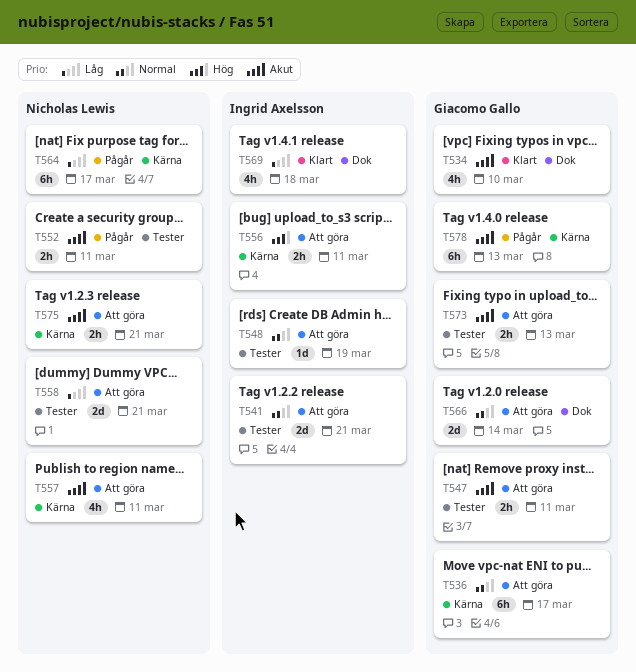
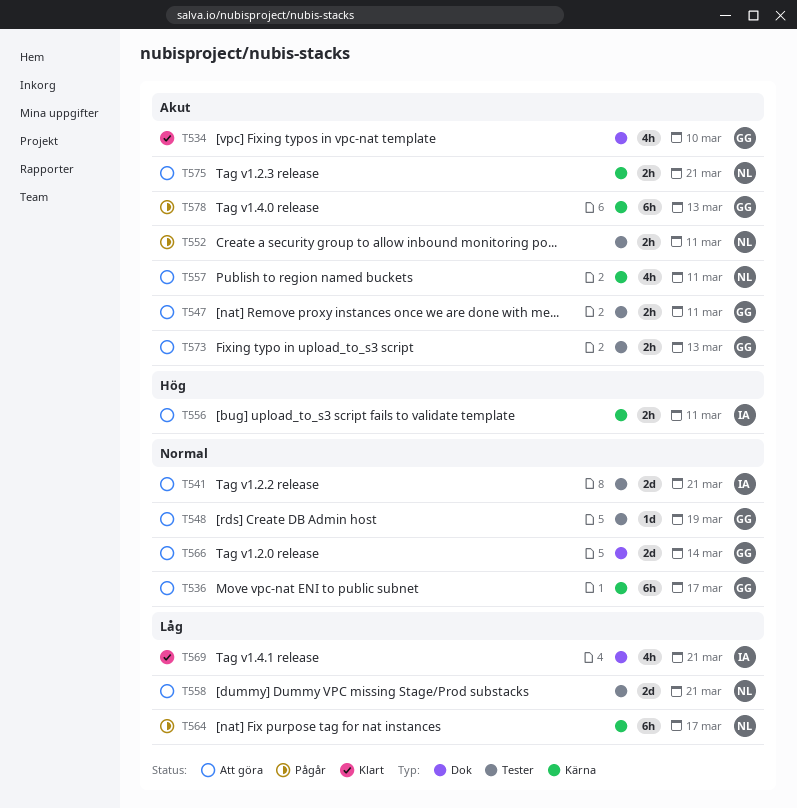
T548, owner: Ingrid Axelsson -> Giacomo Gallo
T569, due: Mar 18 -> Mar 21

